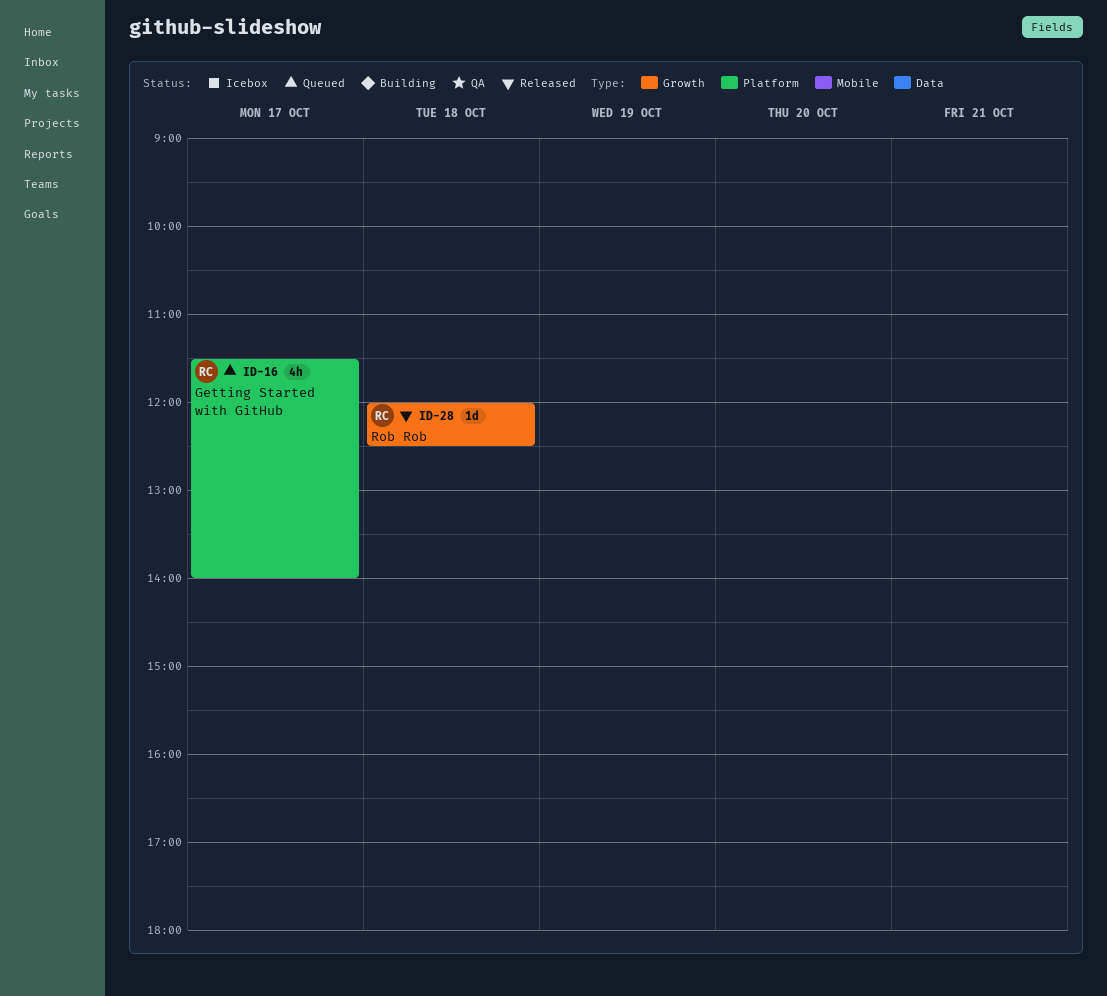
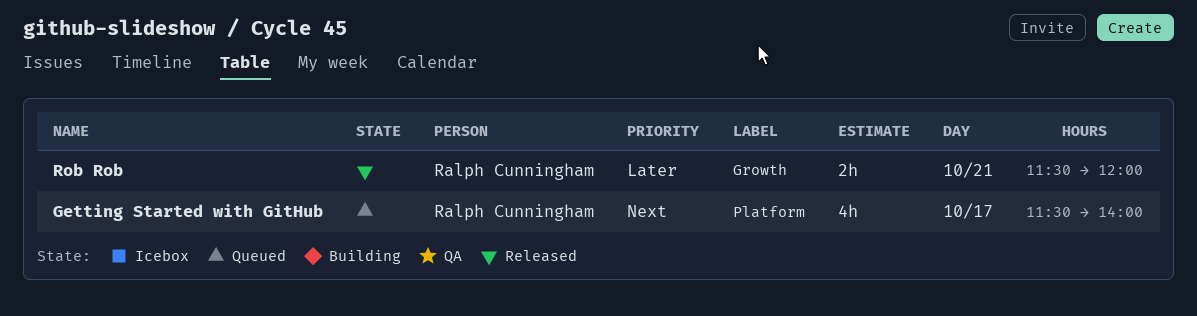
Rob Rob, estimate: 1d -> 2h
Rob Rob, day: Oct 18 -> Oct 21
Rob Rob, begins: 12:00 -> 11:30
Rob Rob, ends: 12:30 -> 12:00

